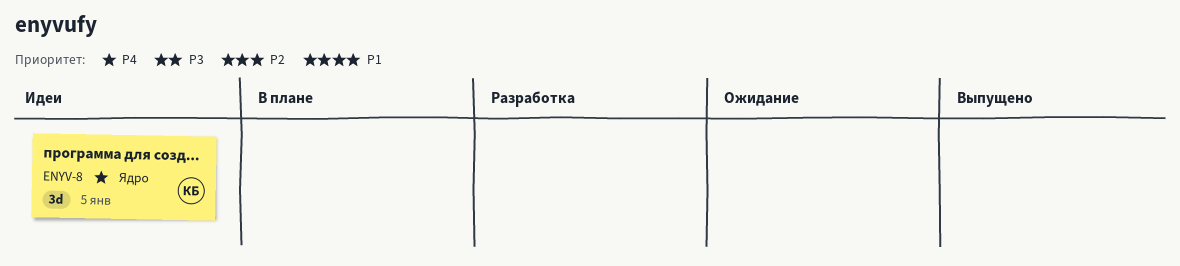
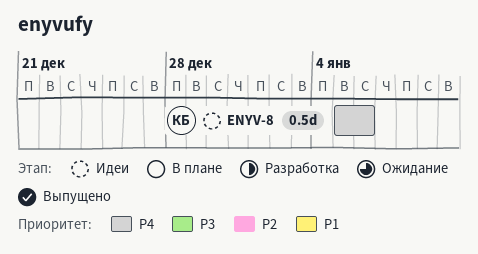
ENYV-8, estimate: 3d -> 0.5d
ENYV-8, due: Jan 5 -> Jan 6

